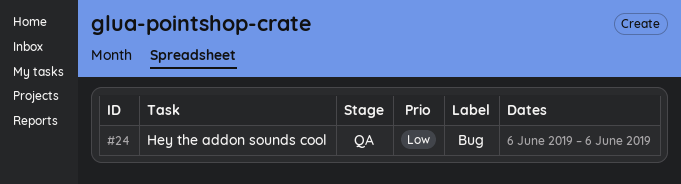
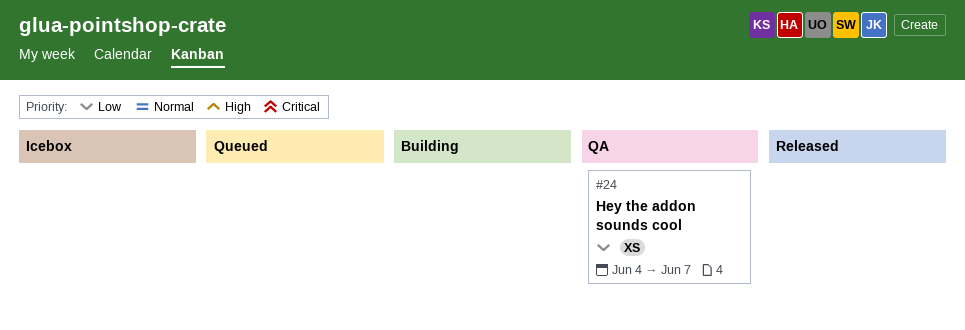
#24, start: Jun 6 -> Jun 4
#24, due: Jun 6 -> Jun 7

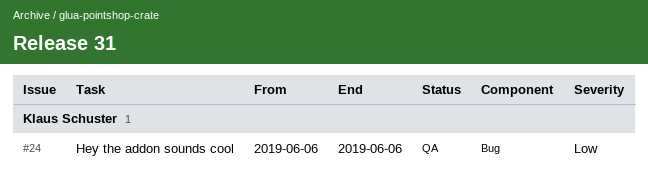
#24, start: Jun 4 -> Jun 6
#24, due: Jun 7 -> Jun 6

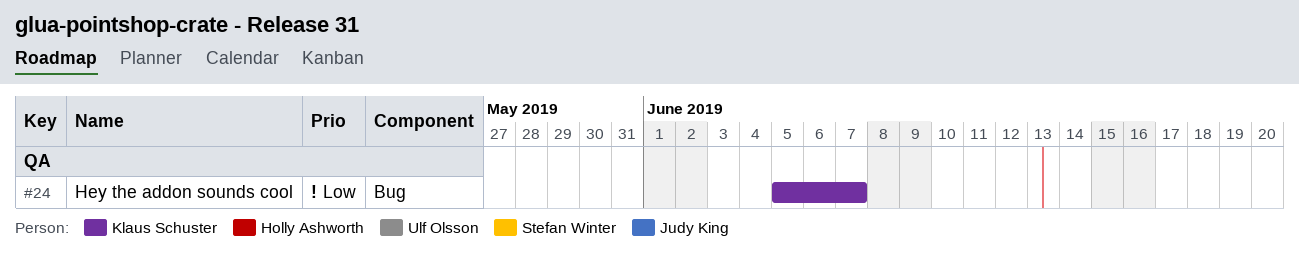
#24, start: Jun 6 -> Jun 5
#24, due: Jun 6 -> Jun 7

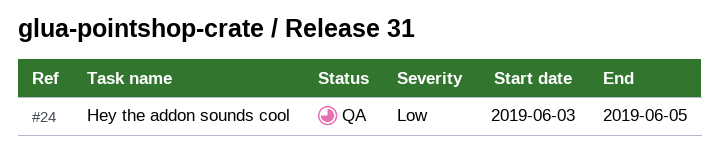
#24, start: Jun 5 -> Jun 3
#24, due: Jun 7 -> Jun 5

